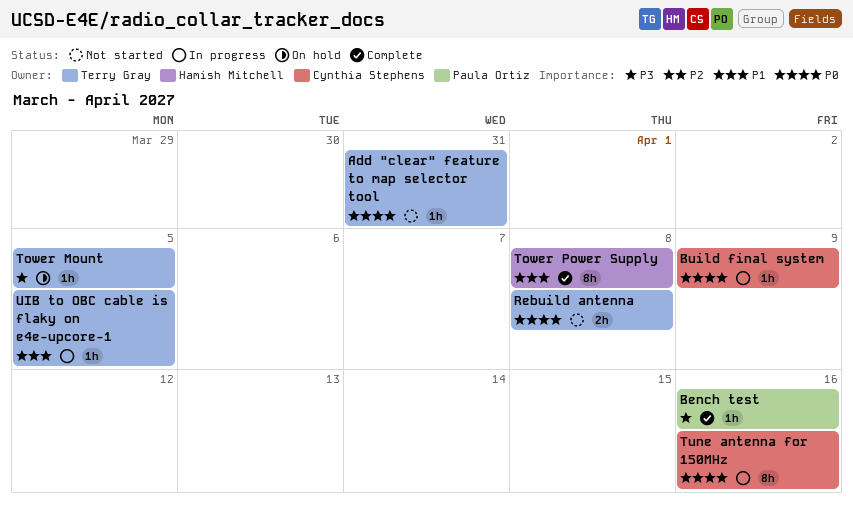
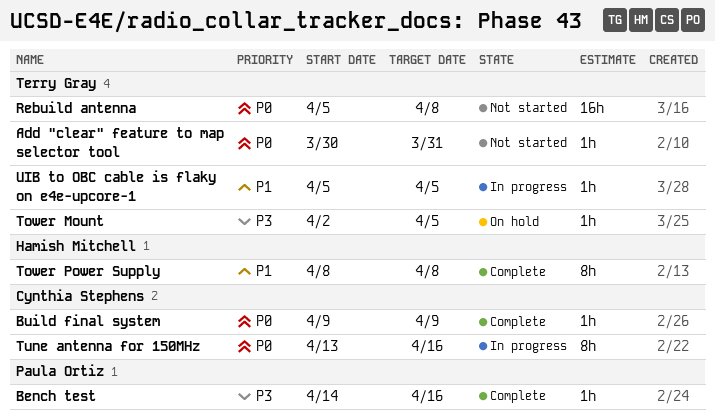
Build final system, status: In progress -> Complete
Rebuild antenna, estimate: 2h -> 16h

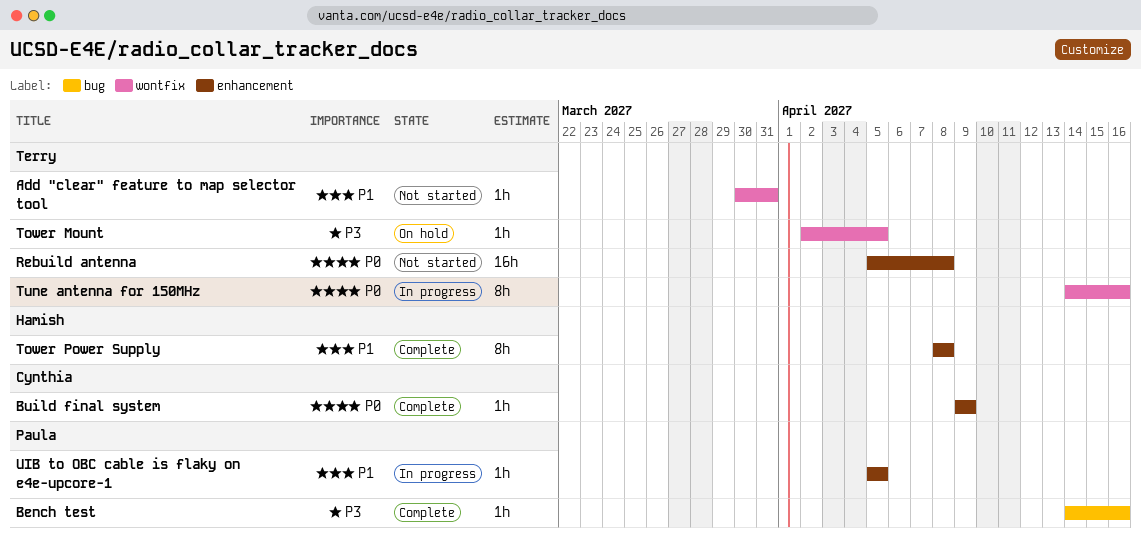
Add "clear" feature to map selector tool, priority: P0 -> P1
Tune antenna for 150MHz, owner: Cynthia Stephens -> Terry Gray
Tune antenna for 150MHz, start: Apr 13 -> Apr 14
UIB to OBC cable is flaky on e4e-upcore-1, owner: Terry Gray -> Paula Ortiz

